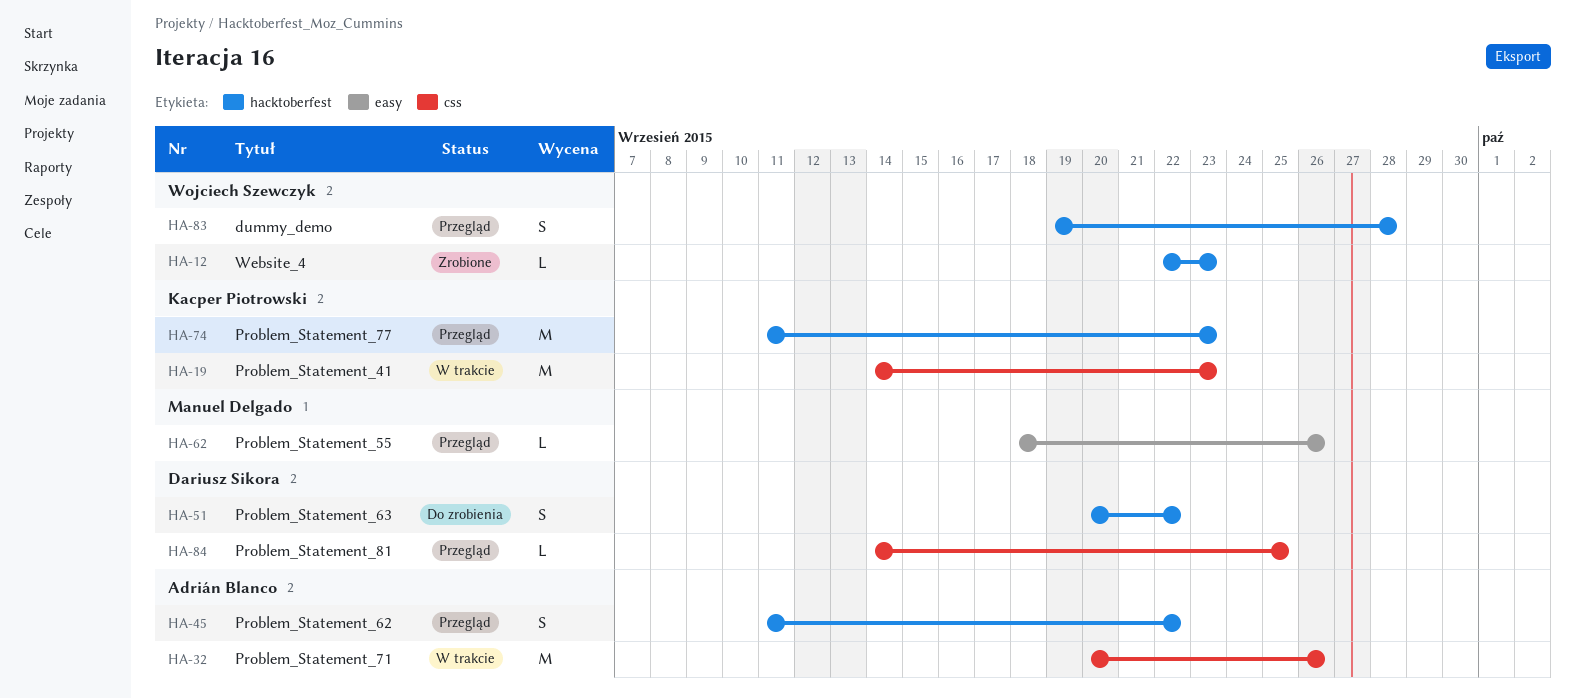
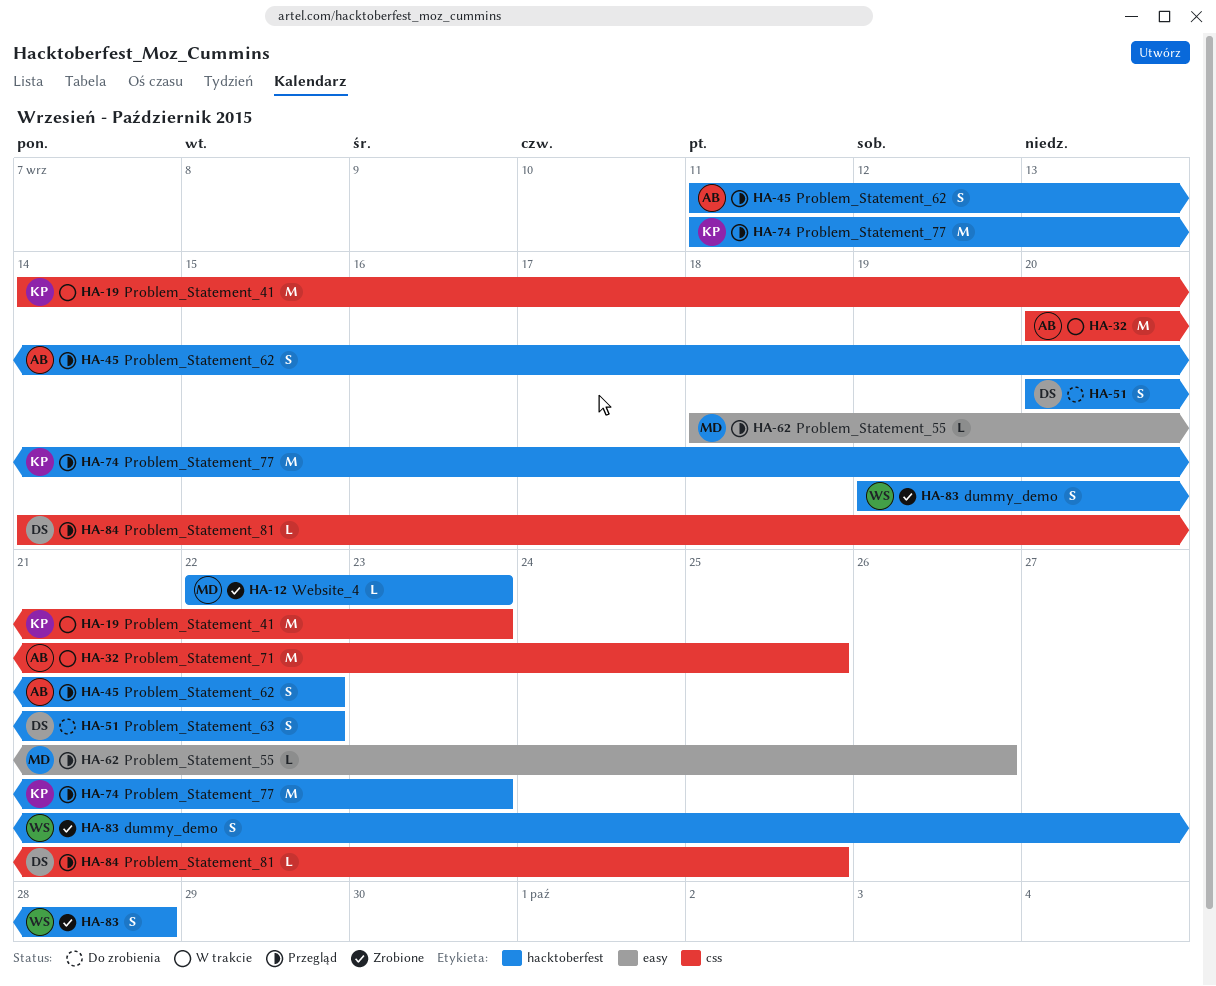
HA-12, owner: Wojciech Szewczyk -> Manuel Delgado
HA-32, due: Sep 26 -> Sep 25
HA-83, status: Przegląd -> Zrobione

